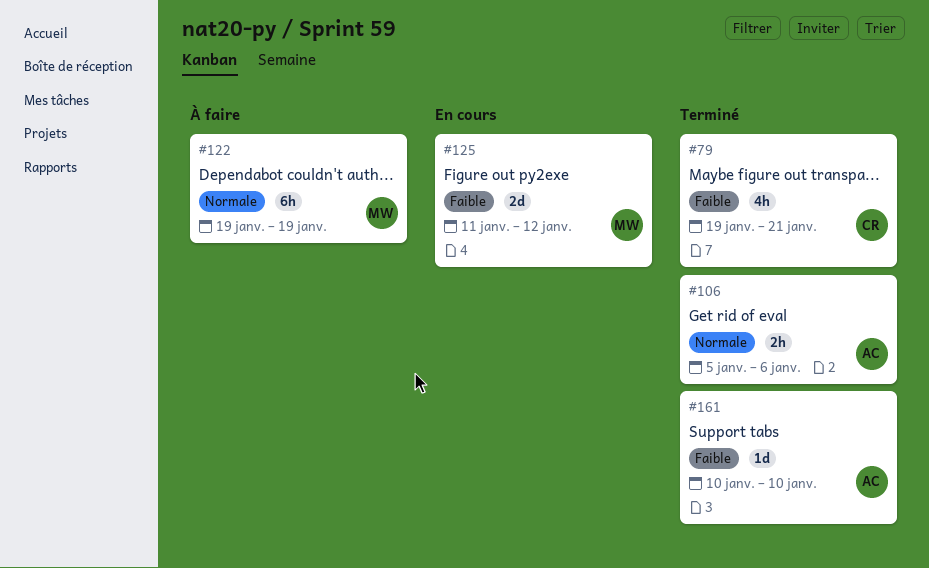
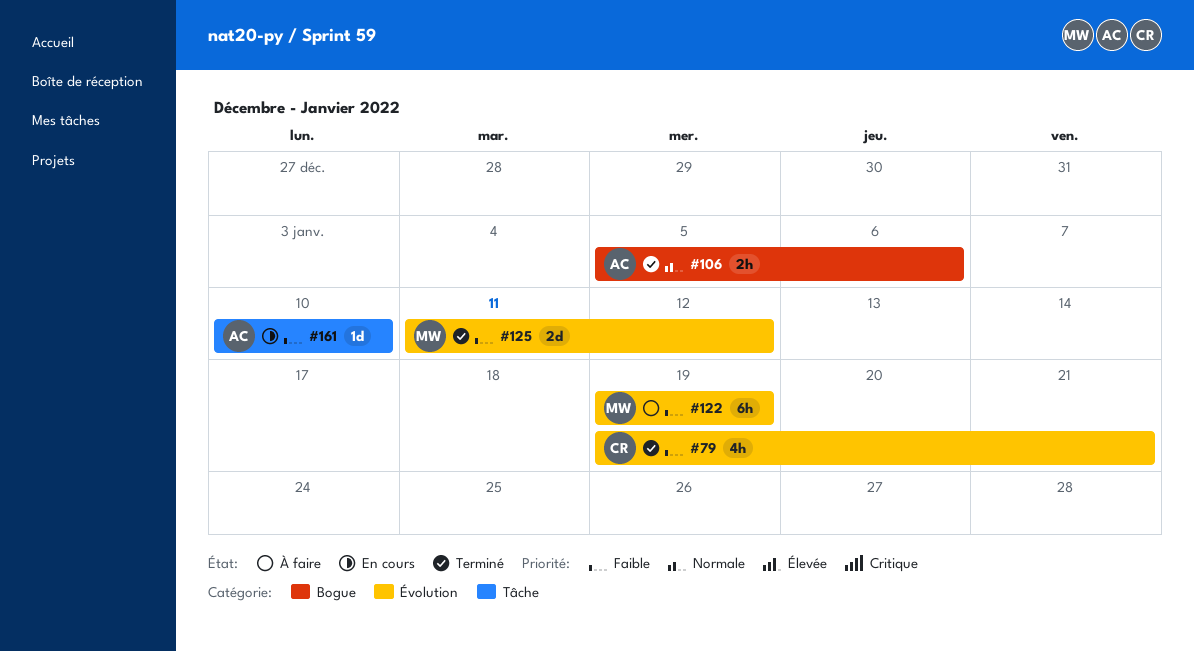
#122, priority: Normale -> Faible
#125, status: En cours -> Terminé
#161, status: Terminé -> En cours

